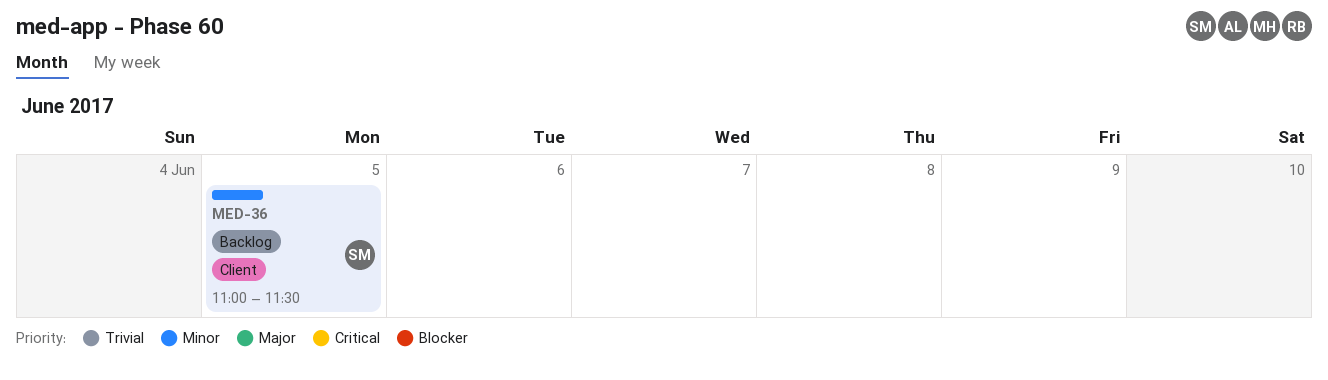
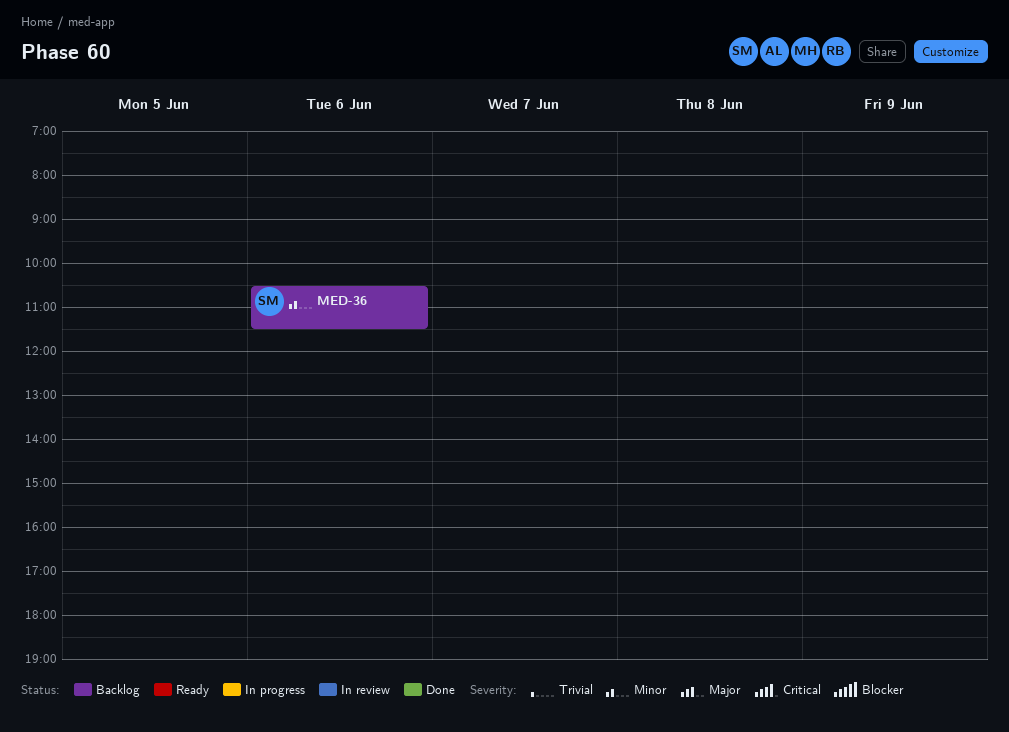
MED-36, day: Jun 5 -> Jun 6
MED-36, begins: 11:00 -> 10:30

